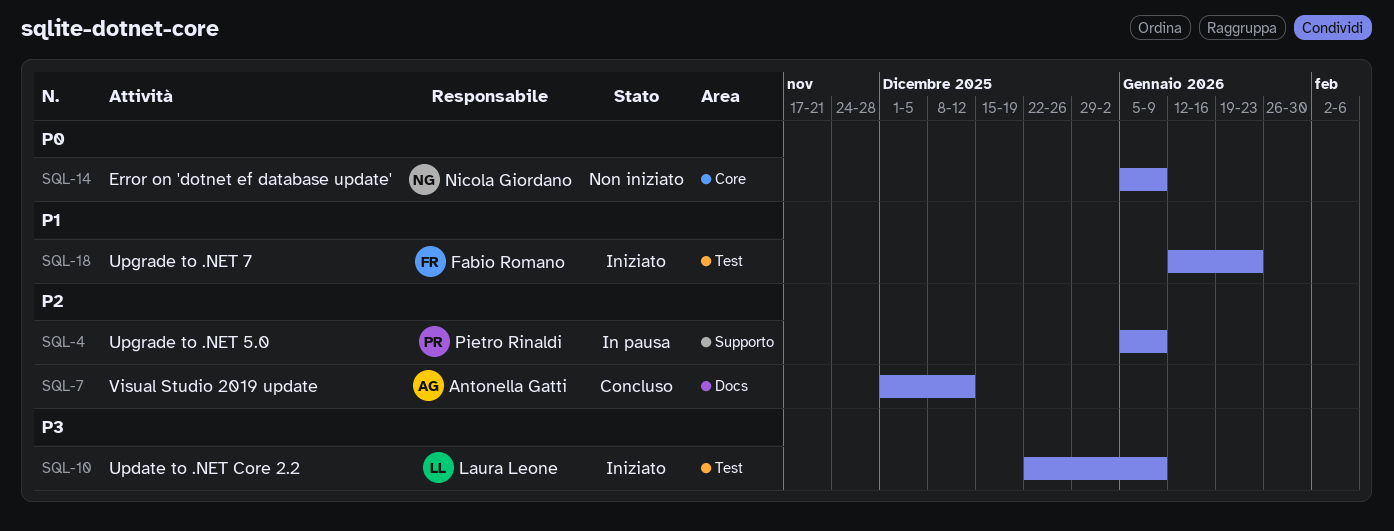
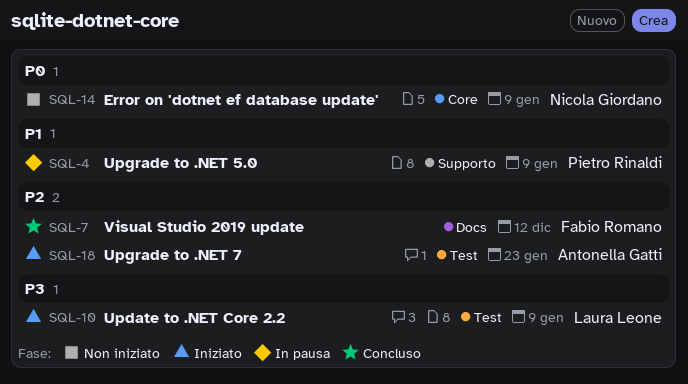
SQL-4, priority: P2 -> P1
SQL-7, owner: Antonella Gatti -> Fabio Romano
SQL-18, owner: Fabio Romano -> Antonella Gatti
SQL-18, priority: P1 -> P2

